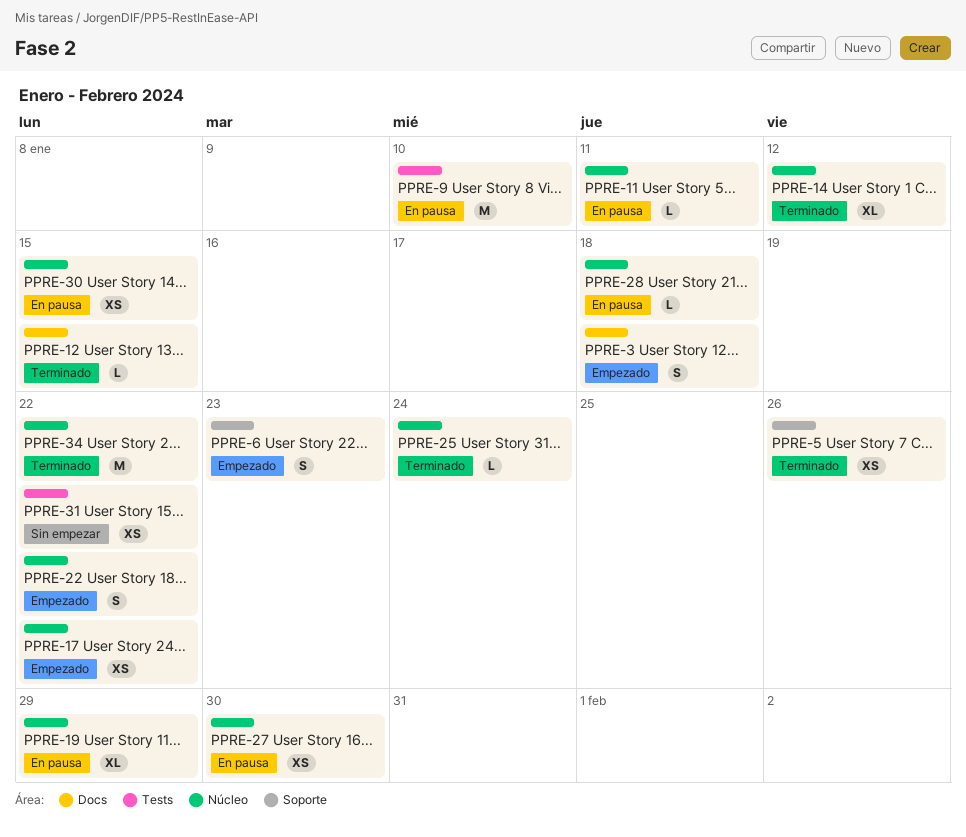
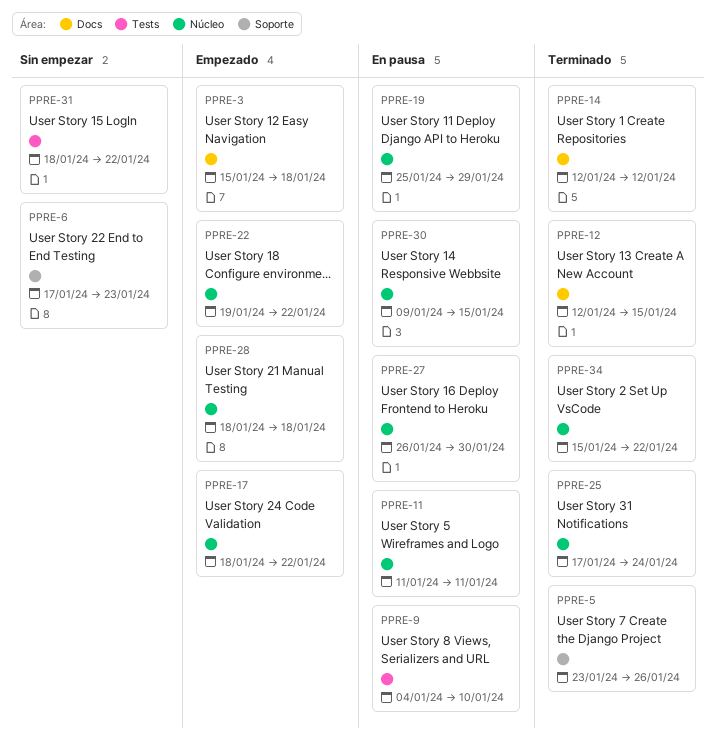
PPRE-6, status: Empezado -> Sin empezar
PPRE-14, label: Núcleo -> Docs
PPRE-28, status: En pausa -> Empezado

